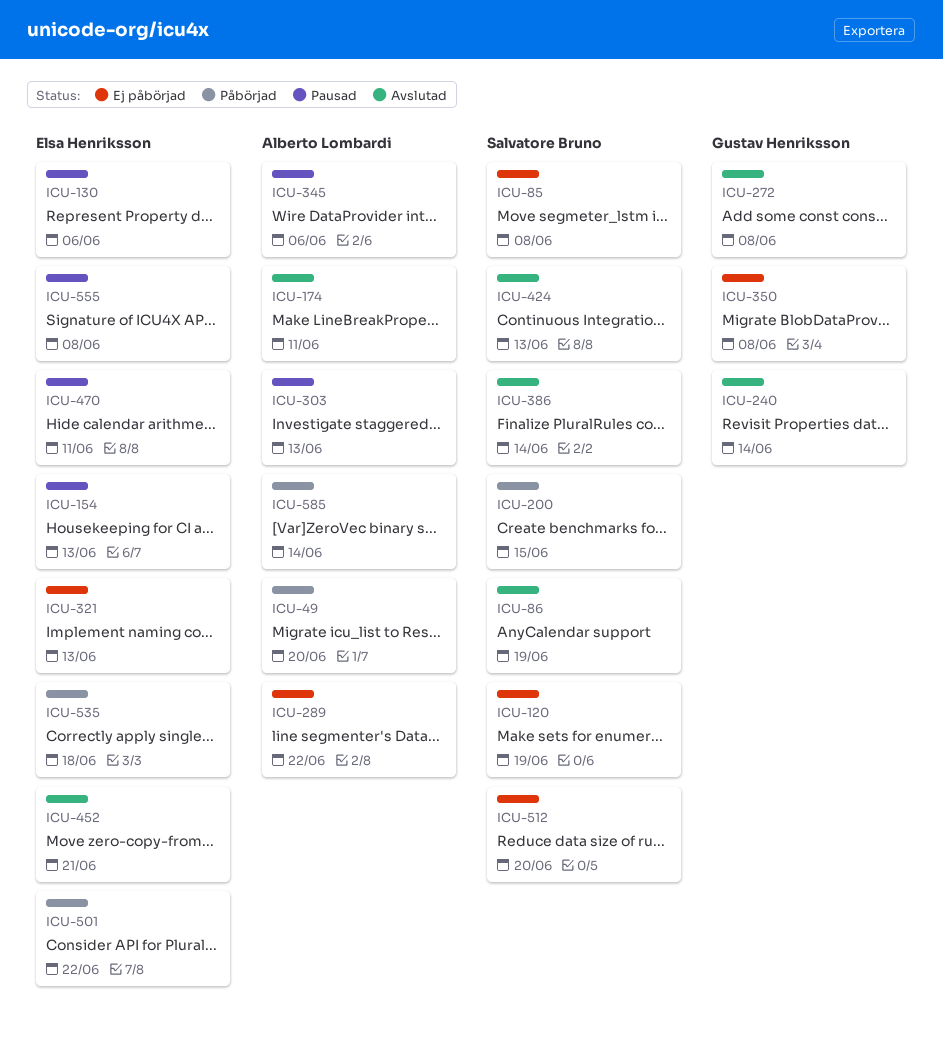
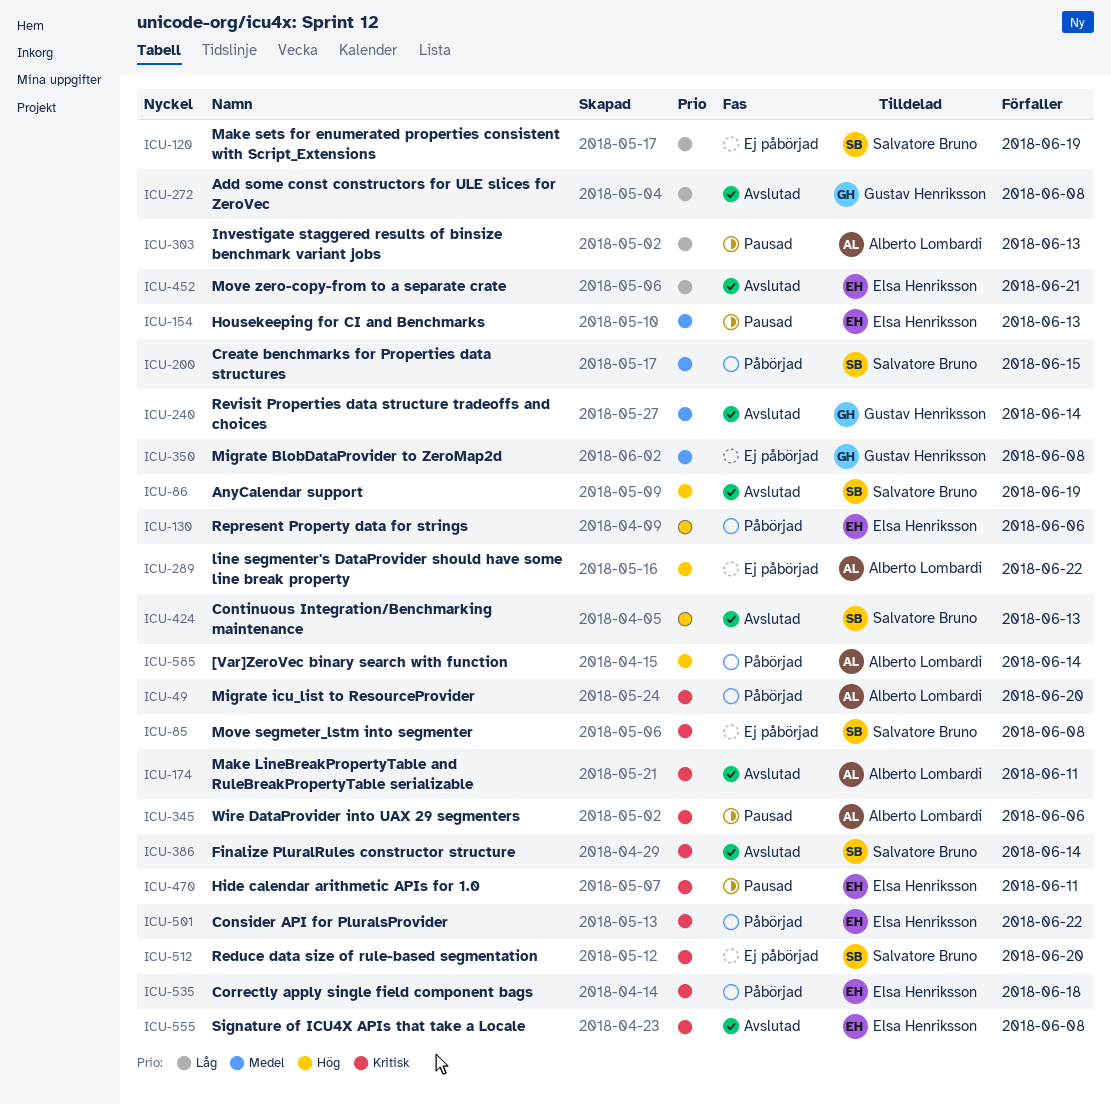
ICU-130, status: Pausad -> Påbörjad
ICU-321: present -> none
ICU-555, status: Pausad -> Avslutad

